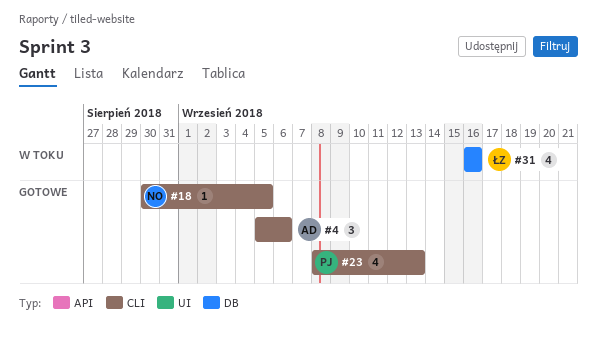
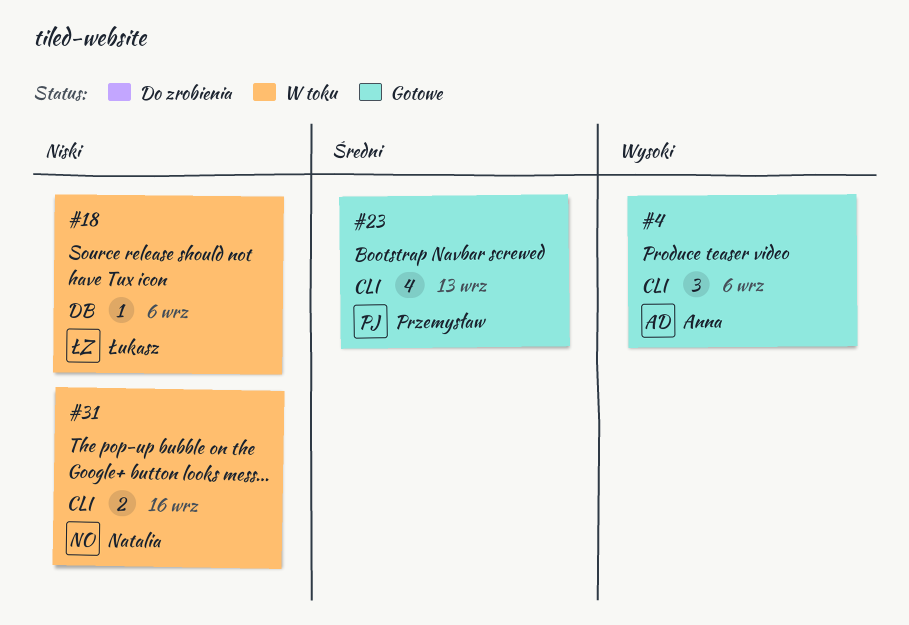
#18, status: Gotowe -> W toku
#18, owner: Natalia -> Łukasz
#18, label: CLI -> DB
#18, due: Sep 5 -> Sep 6
#31, owner: Łukasz -> Natalia
#31, label: DB -> CLI
#31, estimate: 4 -> 2

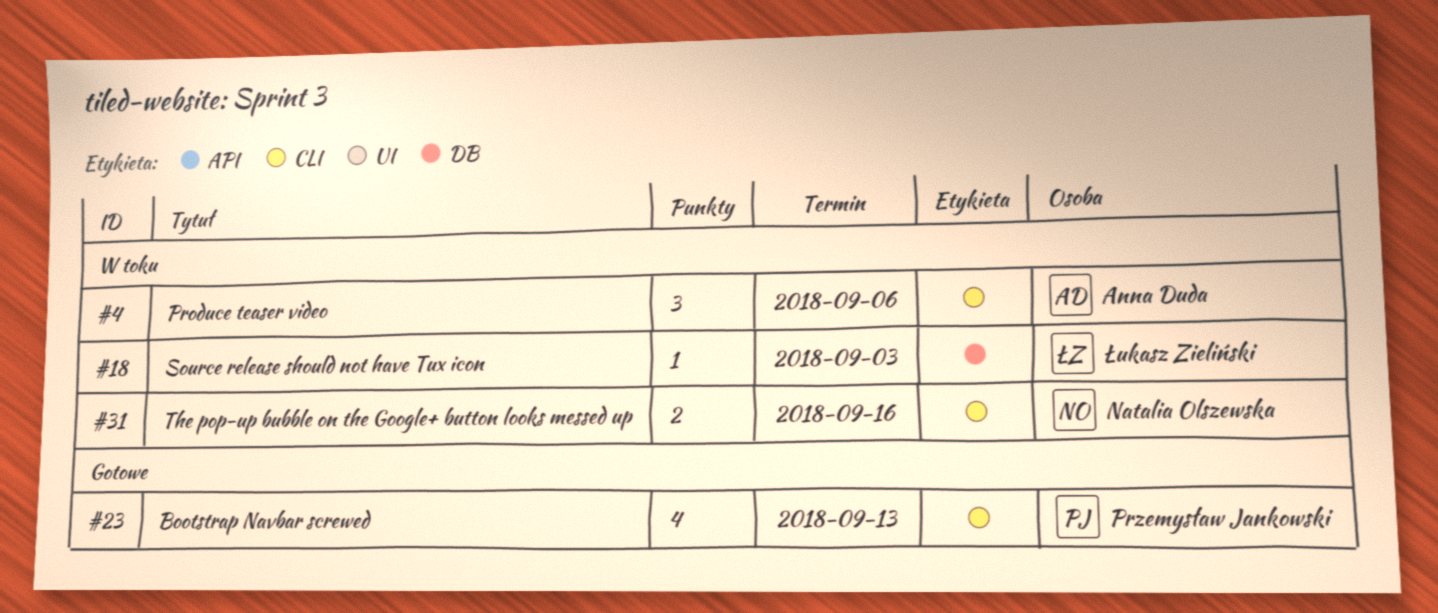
#4, status: Gotowe -> W toku
#18, due: Sep 6 -> Sep 3

